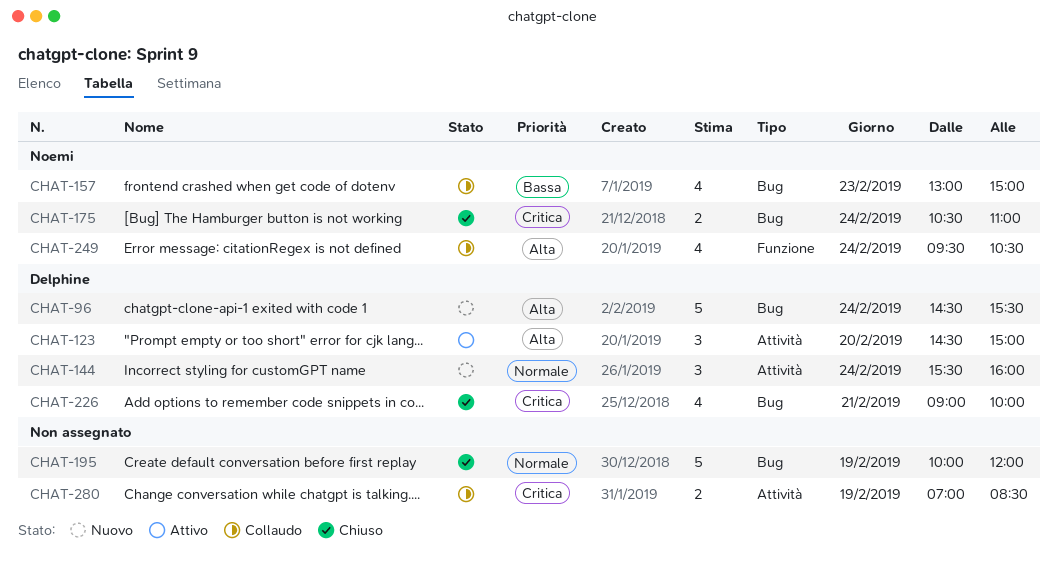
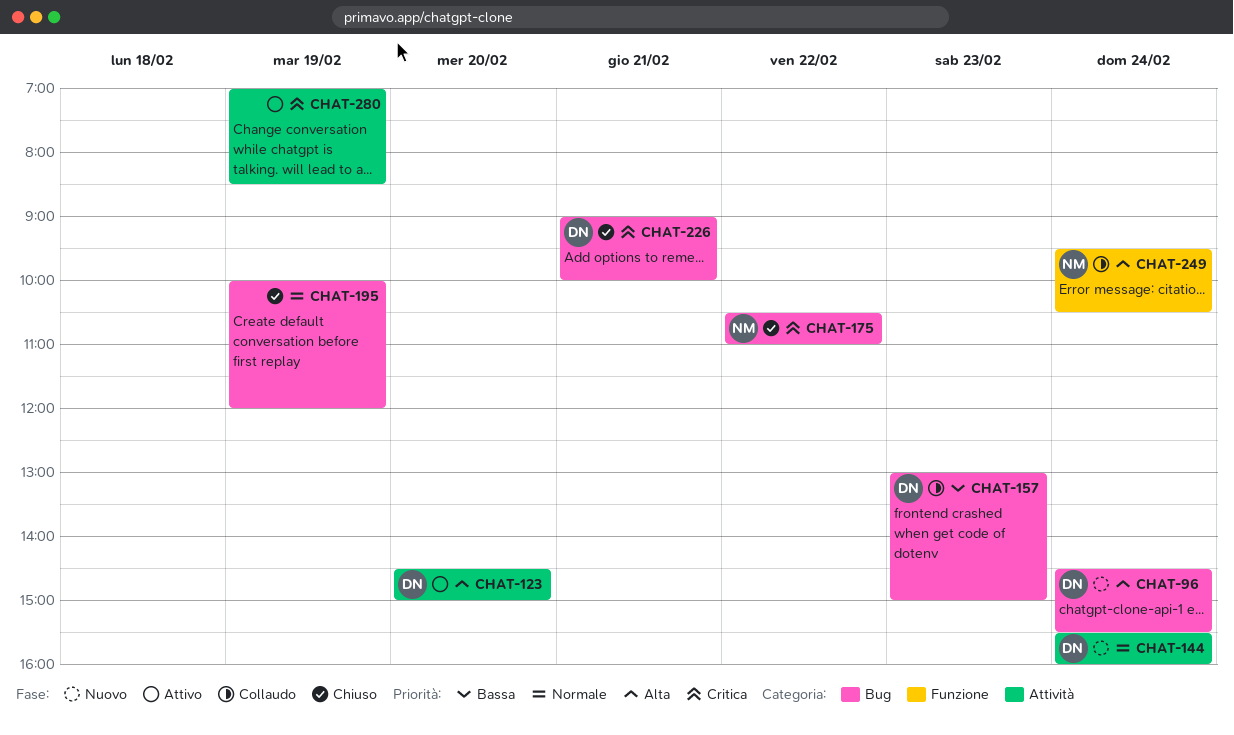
CHAT-157, owner: Noemi -> Delphine
CHAT-175, day: Feb 24 -> Feb 22
CHAT-280, status: Collaudo -> Attivo

